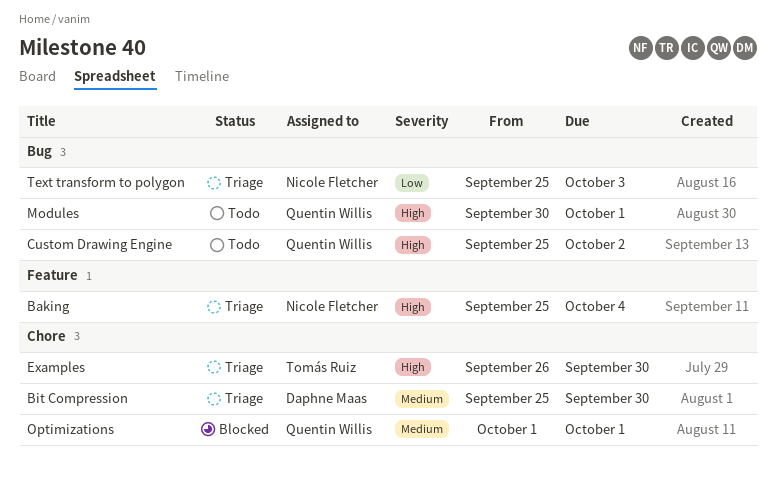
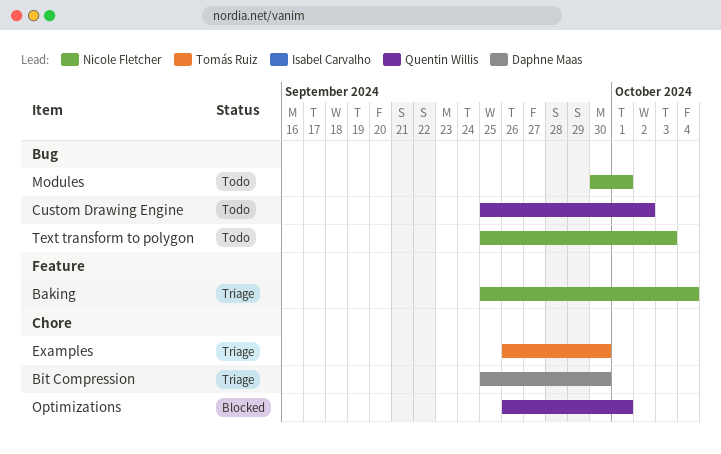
Modules, owner: Quentin Willis -> Nicole Fletcher
Optimizations, start: Oct 1 -> Sep 26
Text transform to polygon, status: Triage -> Todo

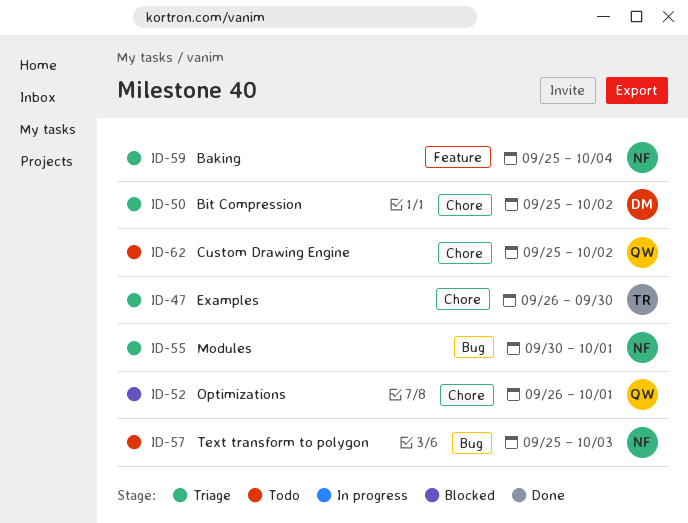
Bit Compression, due: Sep 30 -> Oct 2
Custom Drawing Engine, label: Bug -> Chore
Modules, status: Todo -> Triage

